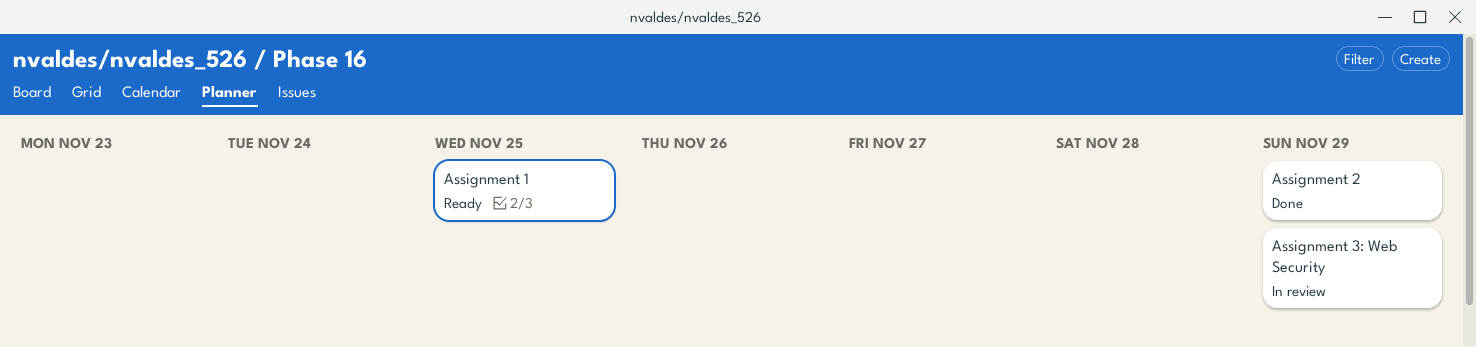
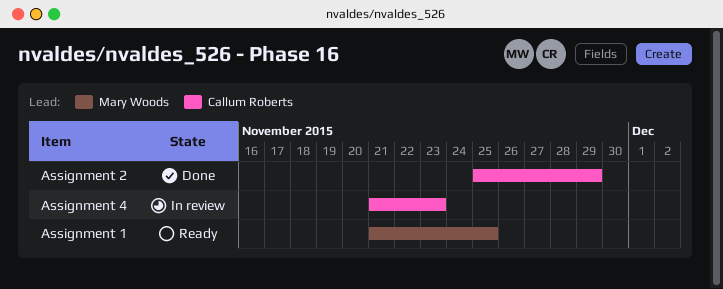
Assignment 3: Web Security: present -> none
Assignment 4: none -> present

